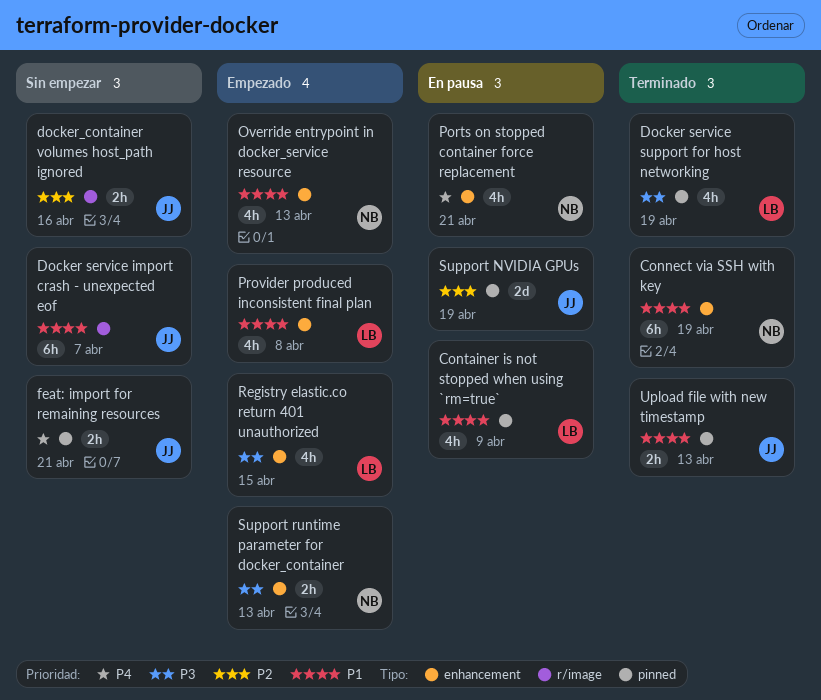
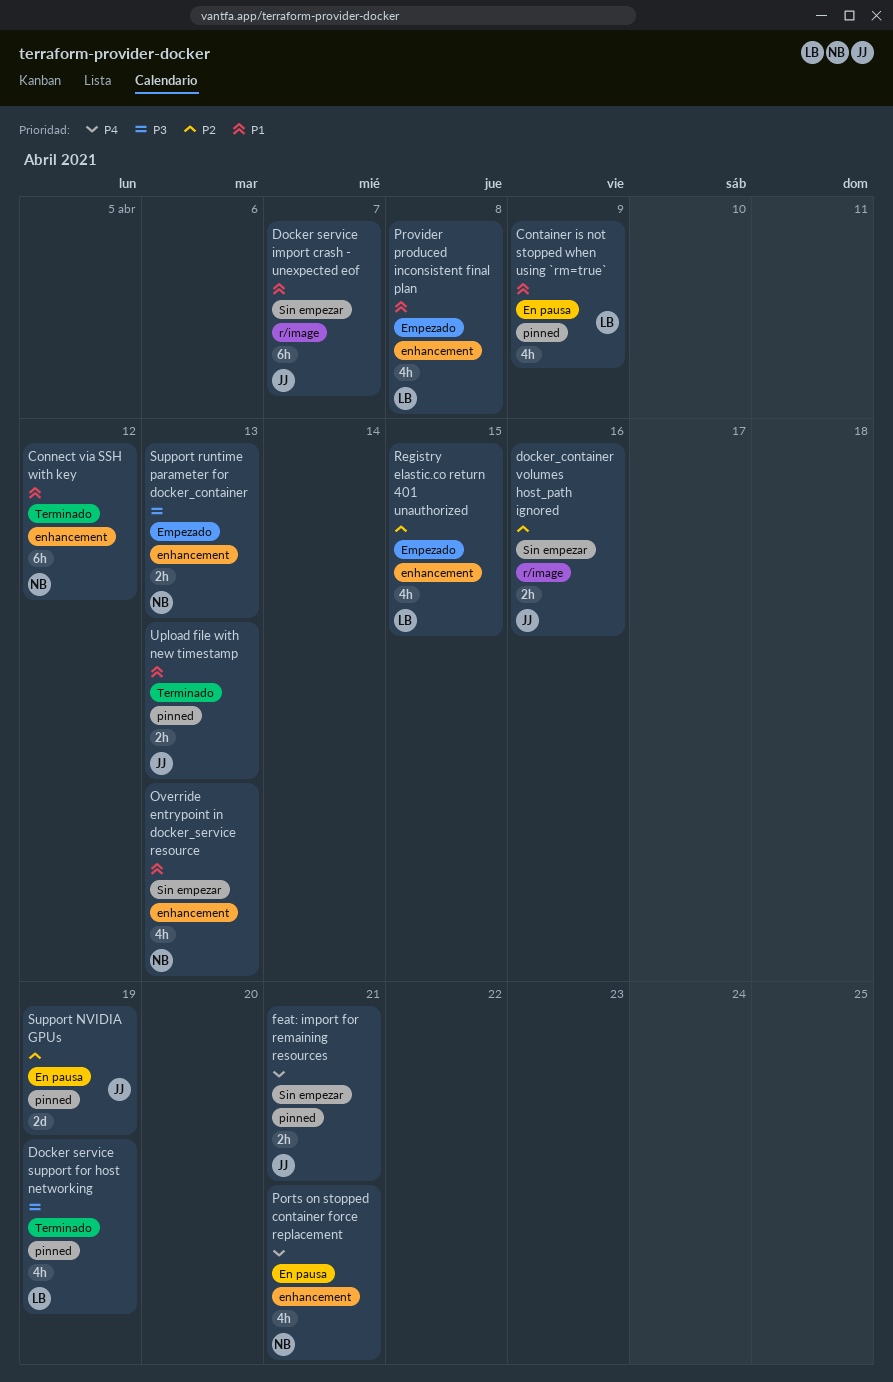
Connect via SSH with key, due: Apr 19 -> Apr 12
Override entrypoint in docker_service resource, status: Empezado -> Sin empezar
Registry elastic.co return 401 unauthorized, priority: P3 -> P2

